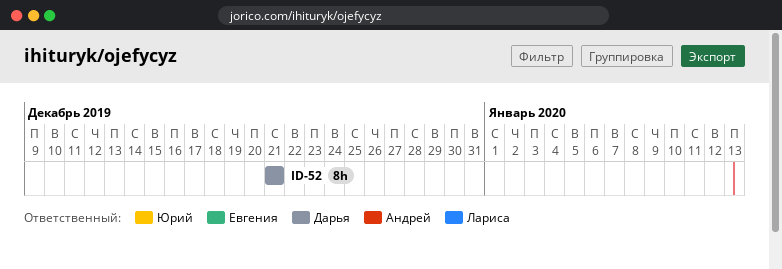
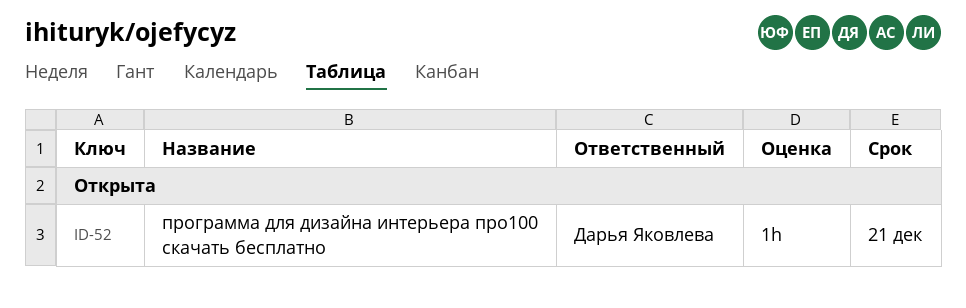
ID-52, estimate: 8h -> 1h

